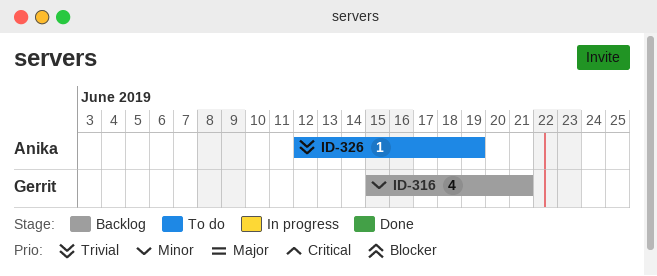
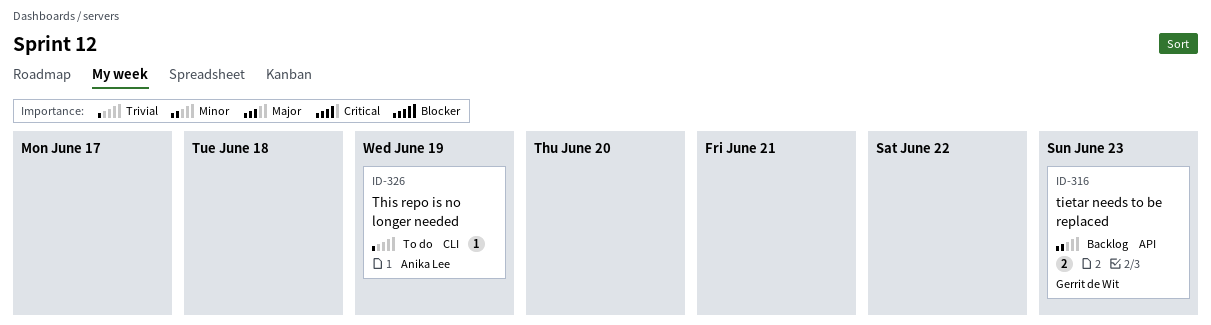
ID-316, estimate: 4 -> 2
ID-316, due: Jun 21 -> Jun 23

